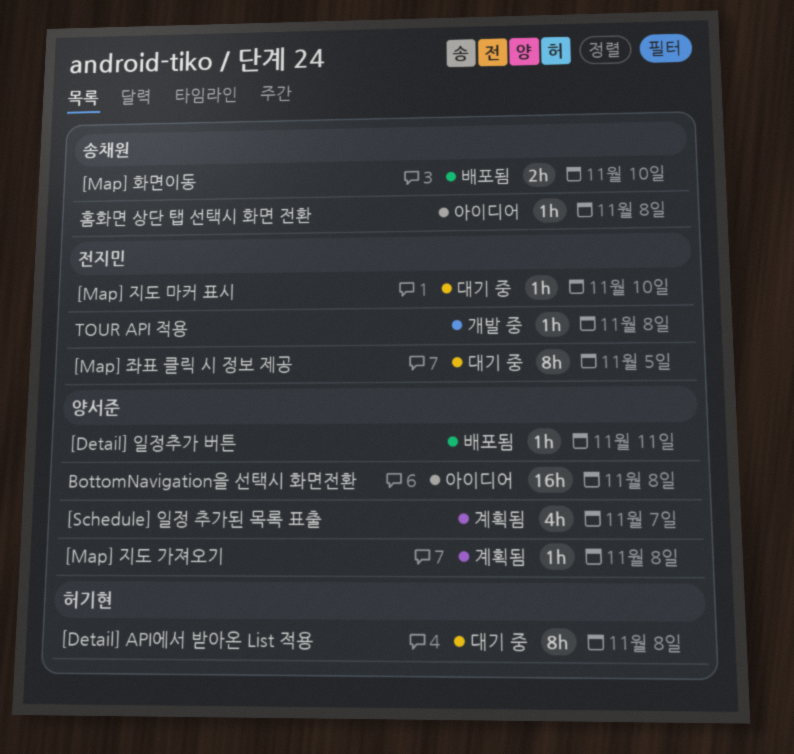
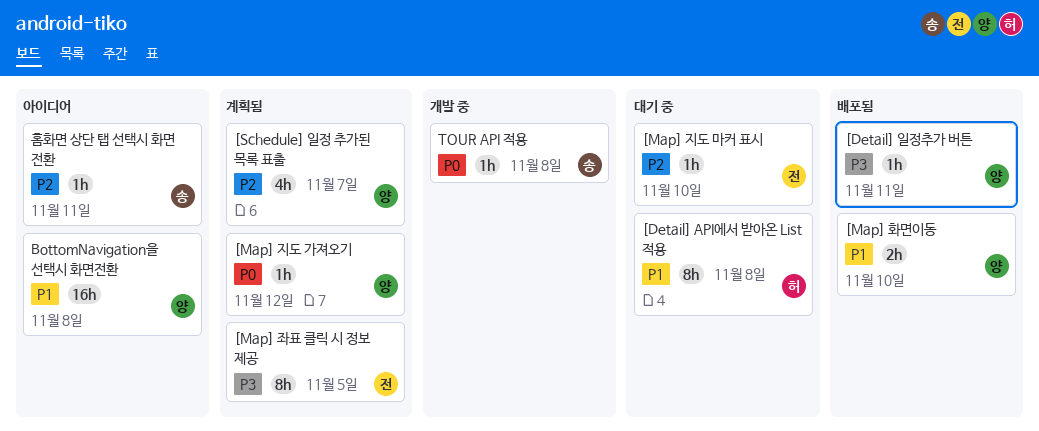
[Map] 좌표 클릭 시 정보 제공, status: 대기 중 -> 계획됨
[Map] 지도 가져오기, due: Nov 8 -> Nov 12
[Map] 화면이동, owner: 송채원 -> 양서준
TOUR API 적용, owner: 전지민 -> 송채원
홈화면 상단 탭 선택시 화면 전환, due: Nov 8 -> Nov 11

